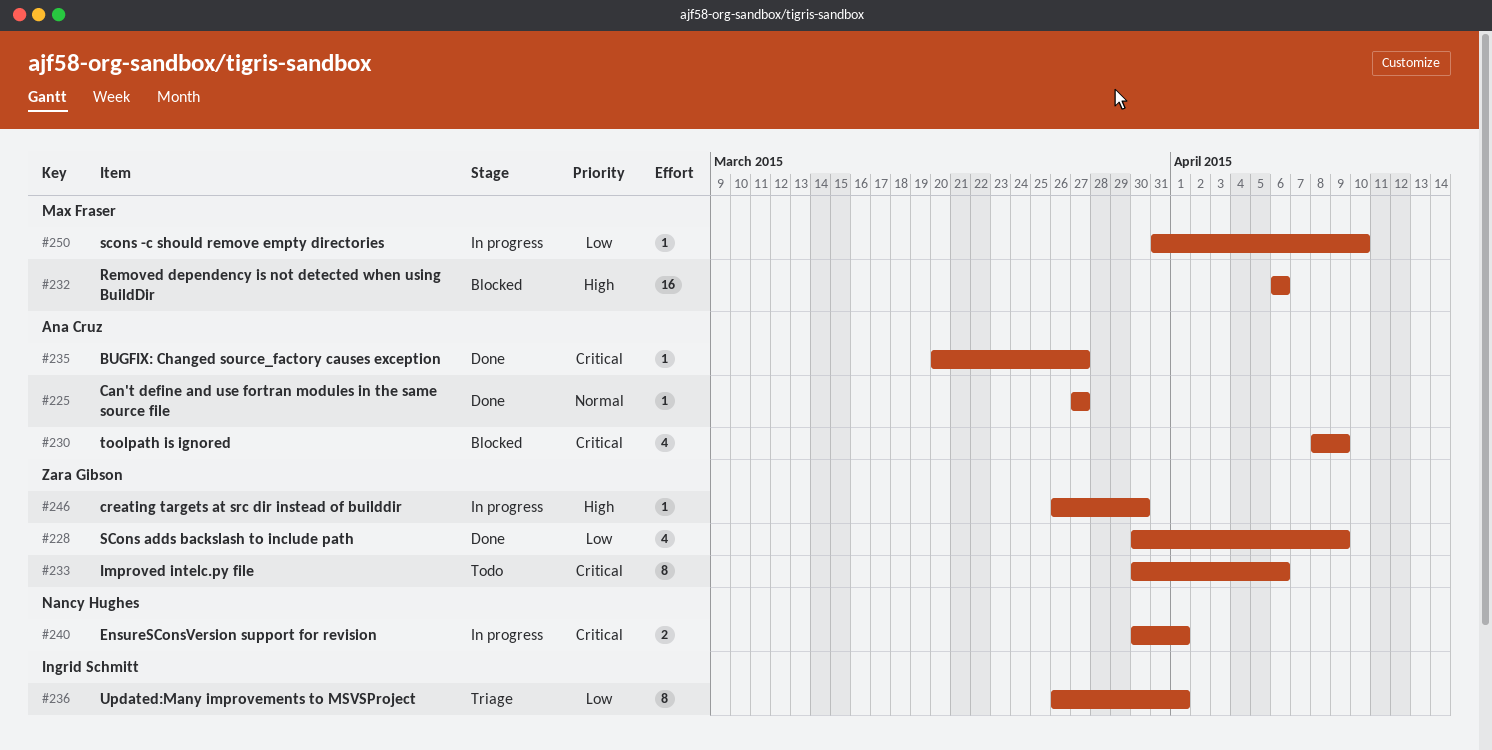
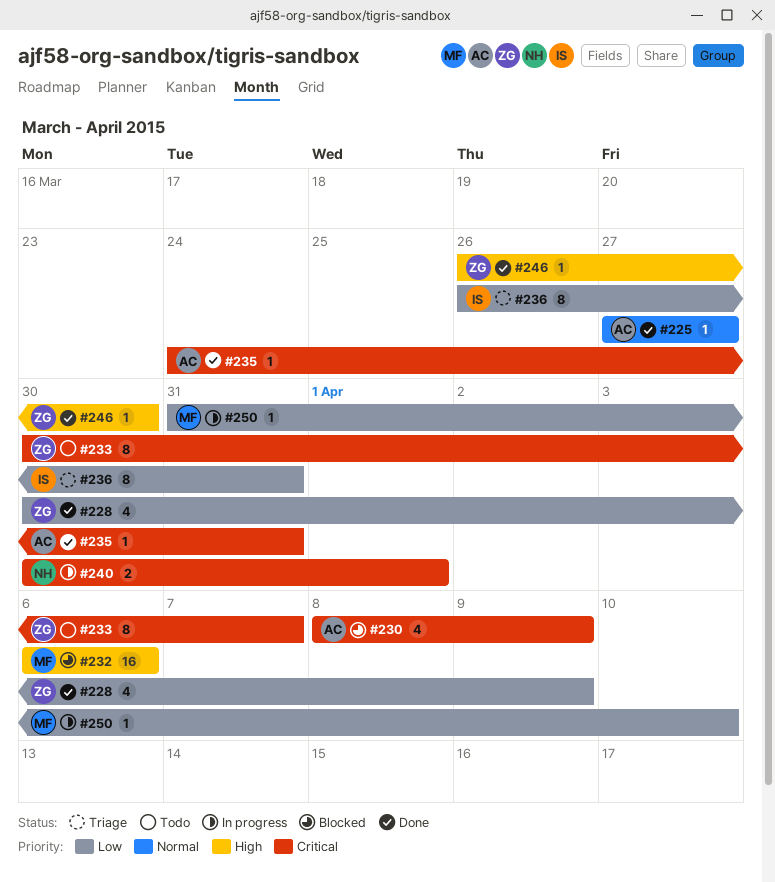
#233, due: Apr 6 -> Apr 7
#235, start: Mar 20 -> Mar 24
#235, due: Mar 27 -> Mar 31
#236, due: Apr 1 -> Mar 31
#246, status: In progress -> Done

